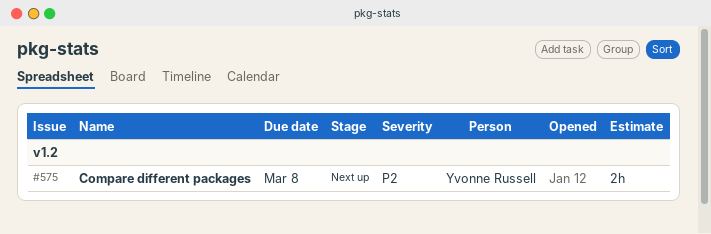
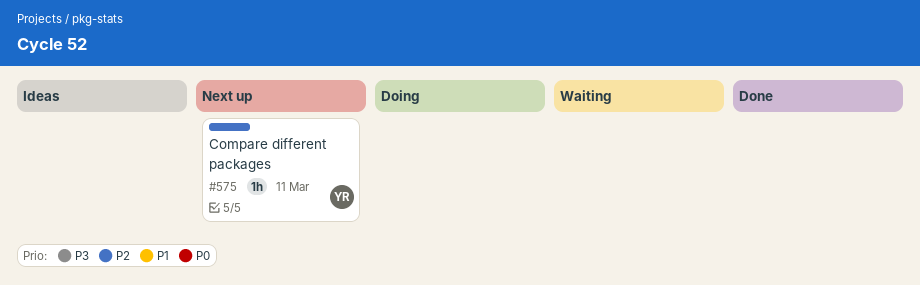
#575, estimate: 2h -> 1h
#575, due: Mar 8 -> Mar 11

